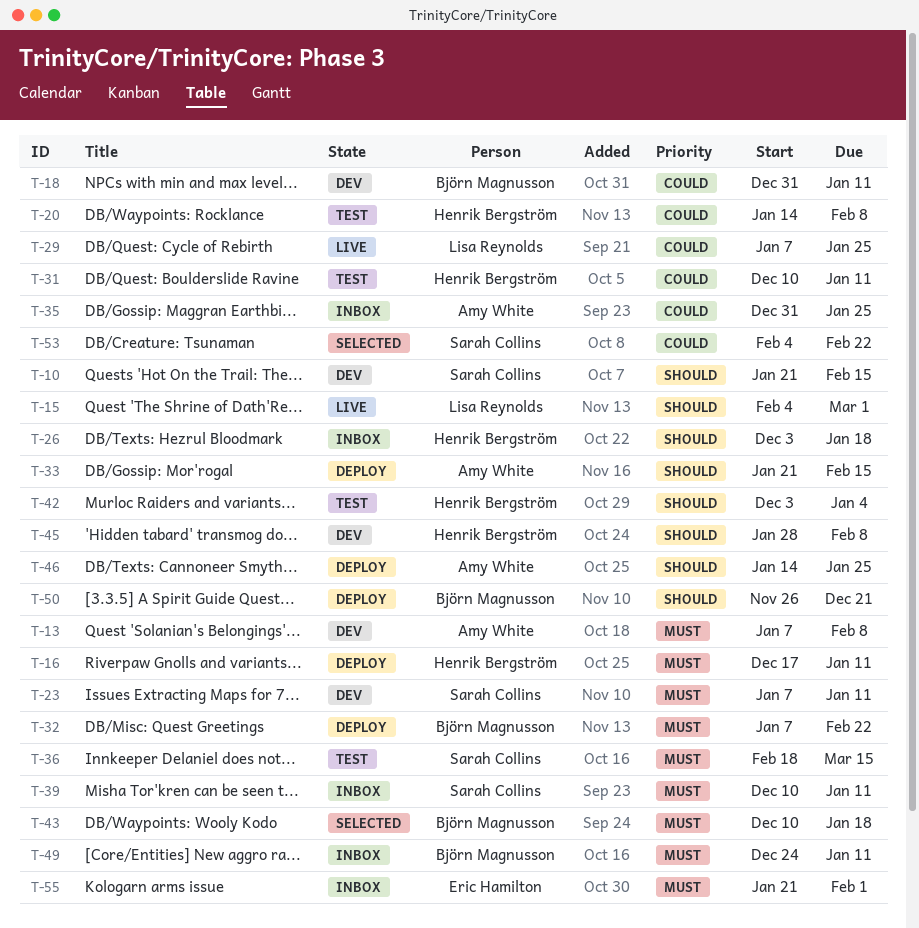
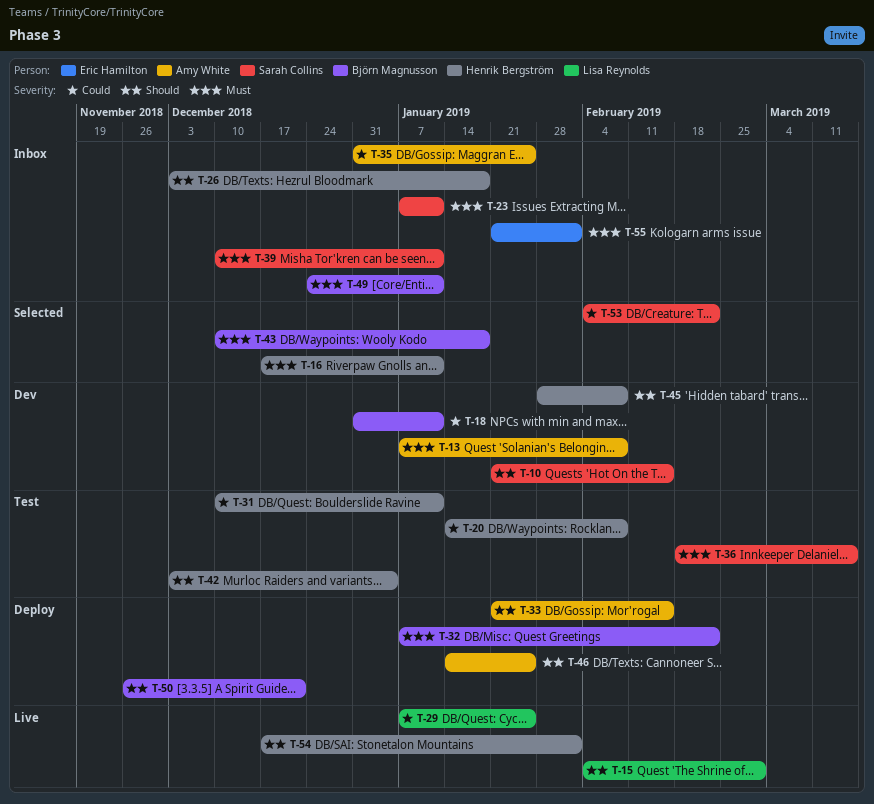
T-16, status: Deploy -> Selected
T-23, status: Dev -> Inbox
T-54: none -> present

